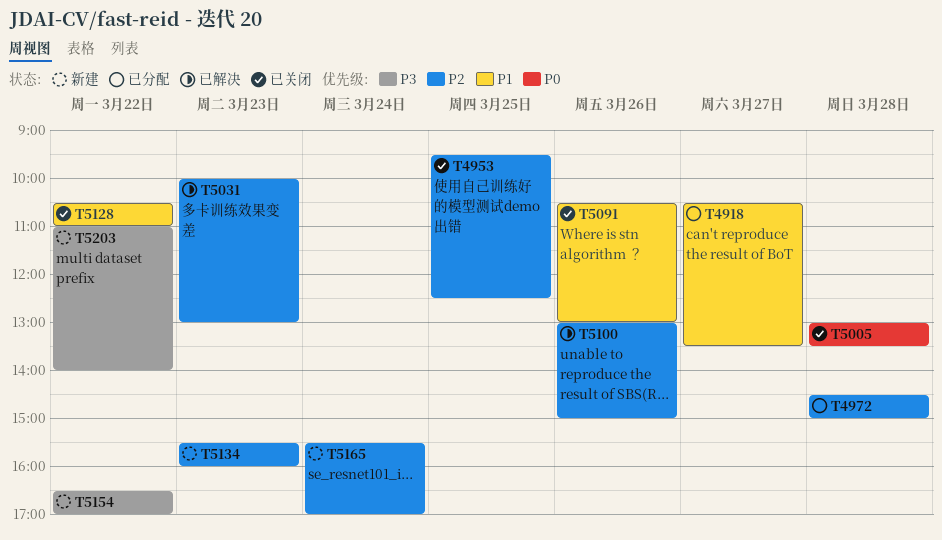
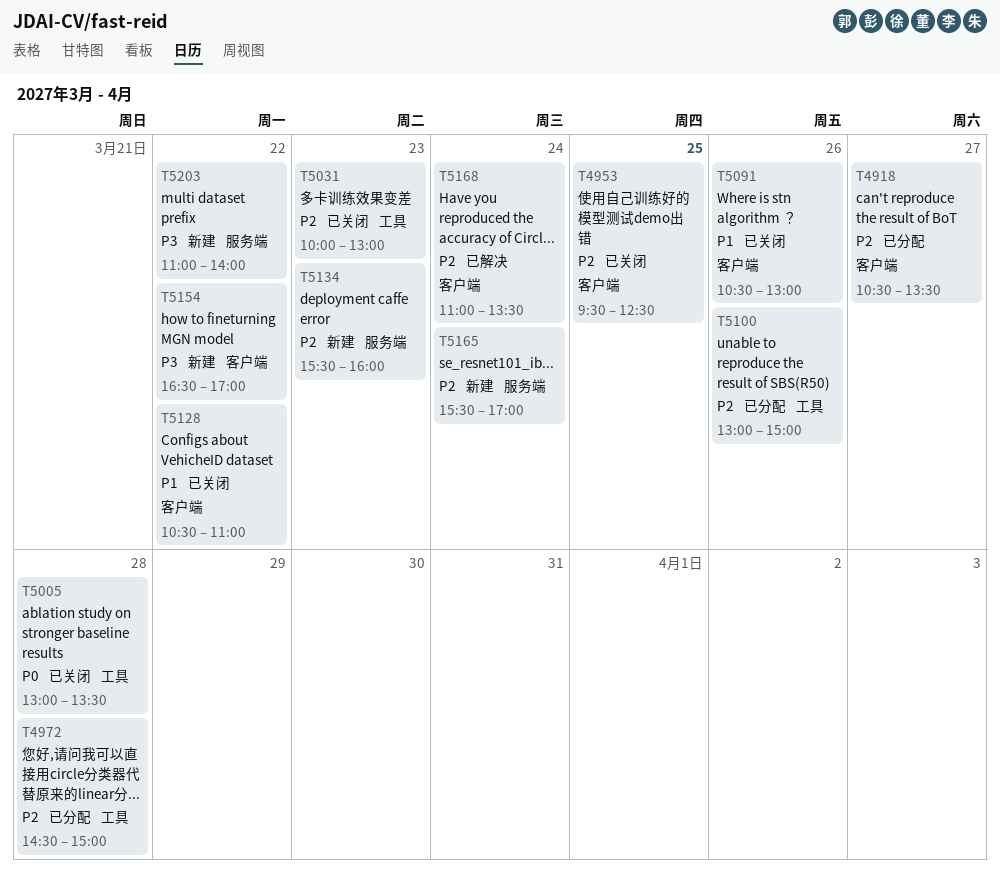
T4918, priority: P1 -> P2
T5031, status: 已解决 -> 已关闭
T5100, status: 已解决 -> 已分配
T5168: none -> present

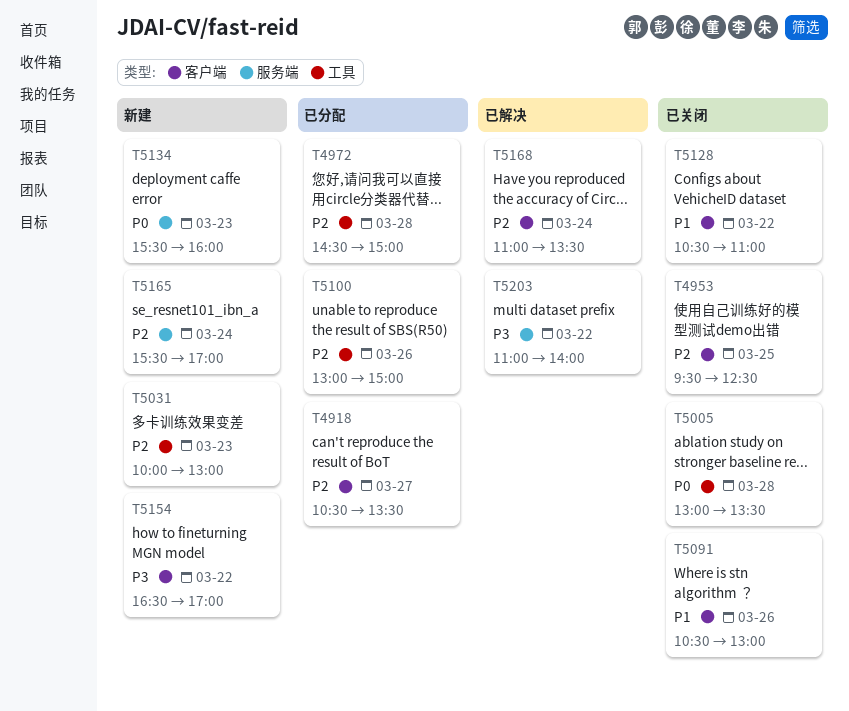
T5031, status: 已关闭 -> 新建
T5134, priority: P2 -> P0
T5203, status: 新建 -> 已解决

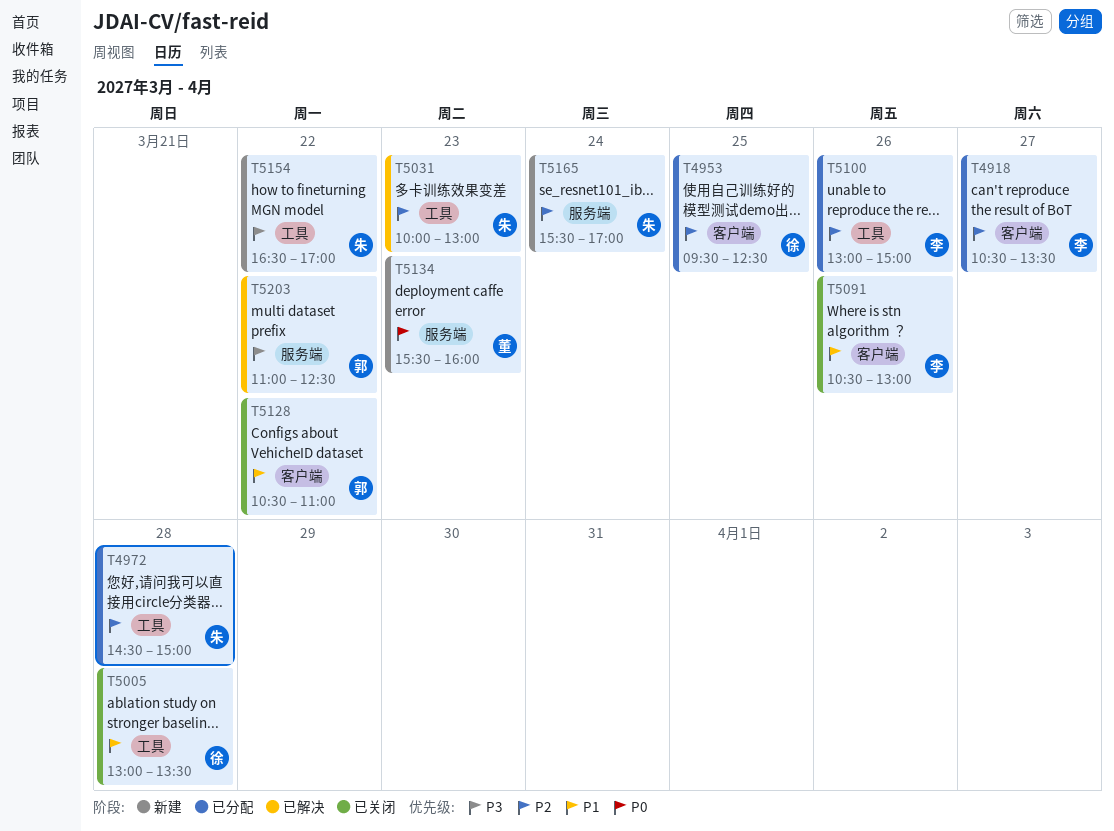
T4953, status: 已关闭 -> 已分配
T5005, priority: P0 -> P1
T5031, status: 新建 -> 已解决
T5154, label: 客户端 -> 工具
T5168: present -> none
T5203, ends: 14:00 -> 12:30

